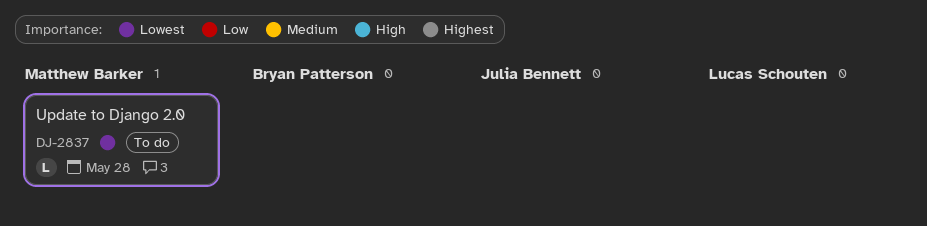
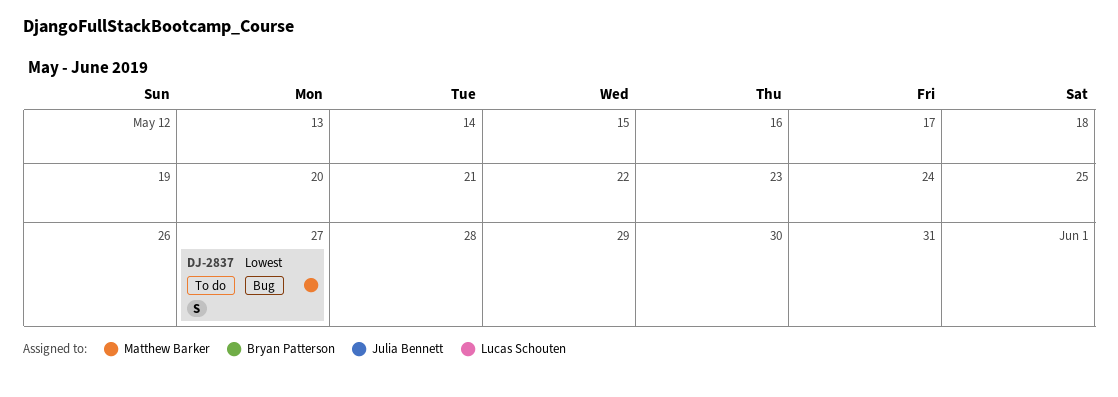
DJ-2837, estimate: L -> S
DJ-2837, due: May 28 -> May 27

